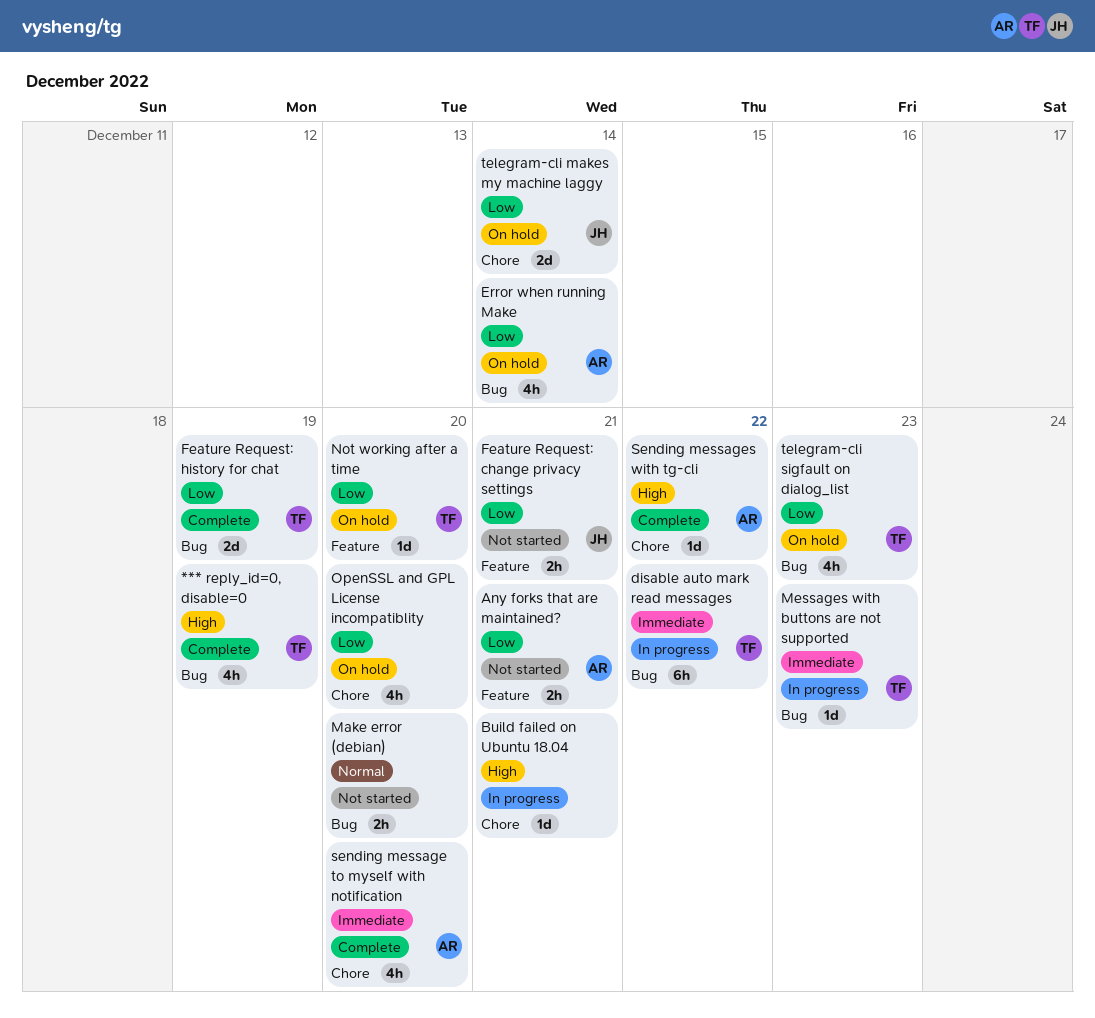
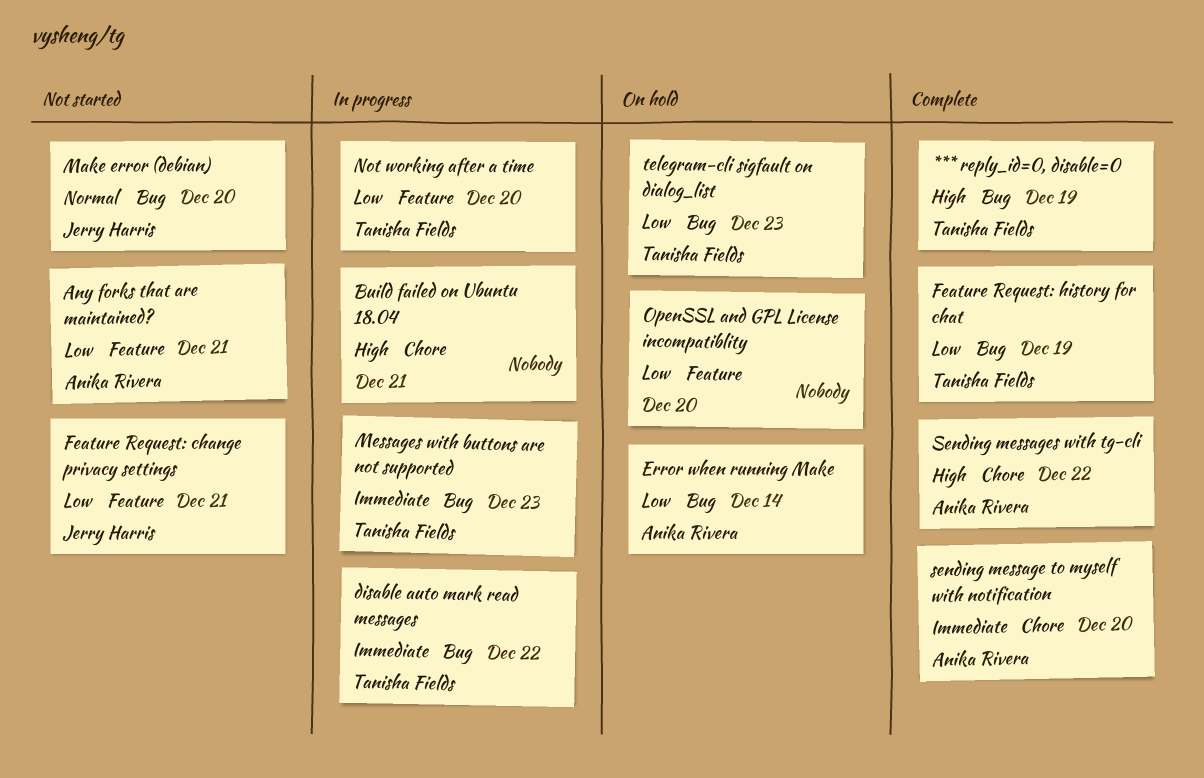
Make error (debian), owner: none -> Jerry Harris
Not working after a time, status: On hold -> In progress
OpenSSL and GPL License incompatiblity, label: Chore -> Feature
telegram-cli makes my machine laggy: present -> none

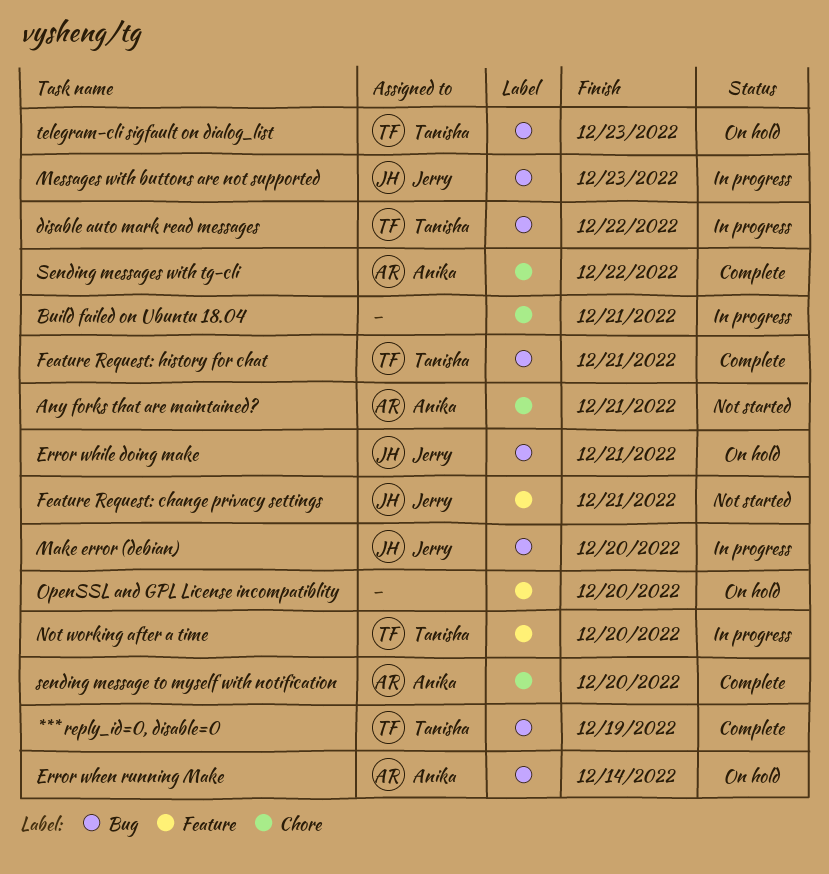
Any forks that are maintained?, label: Feature -> Chore
Error while doing make: none -> present
Feature Request: history for chat, due: Dec 19 -> Dec 21
Make error (debian), status: Not started -> In progress
Messages with buttons are not supported, owner: Tanisha Fields -> Jerry Harris

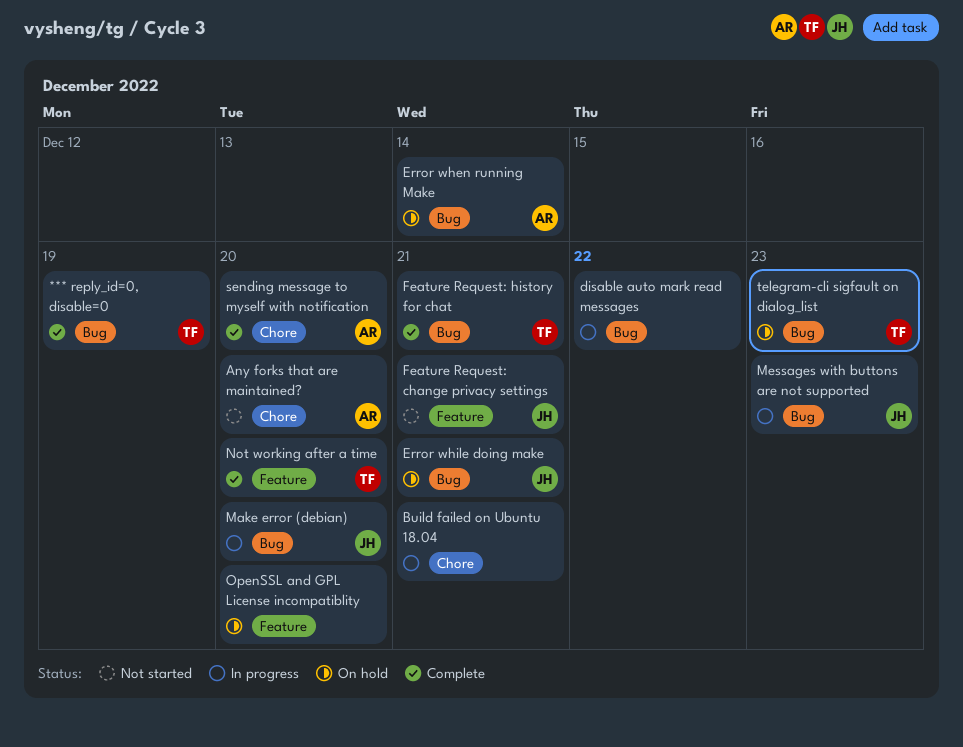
Any forks that are maintained?, due: Dec 21 -> Dec 20
disable auto mark read messages, owner: Tanisha -> none
Not working after a time, status: In progress -> Complete
Sending messages with tg-cli: present -> none

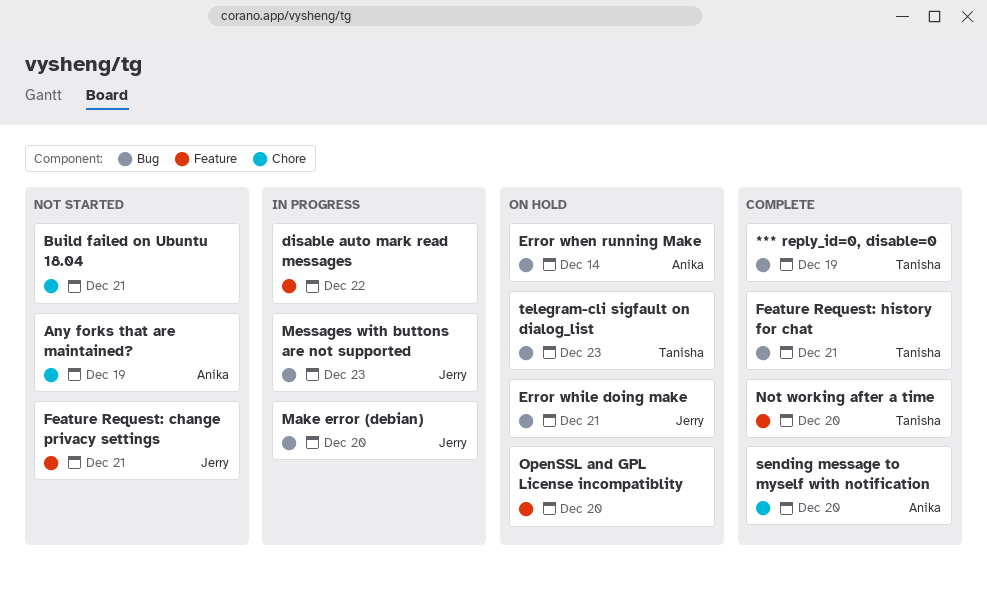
Any forks that are maintained?, due: Dec 20 -> Dec 19
Build failed on Ubuntu 18.04, status: In progress -> Not started
disable auto mark read messages, label: Bug -> Feature

